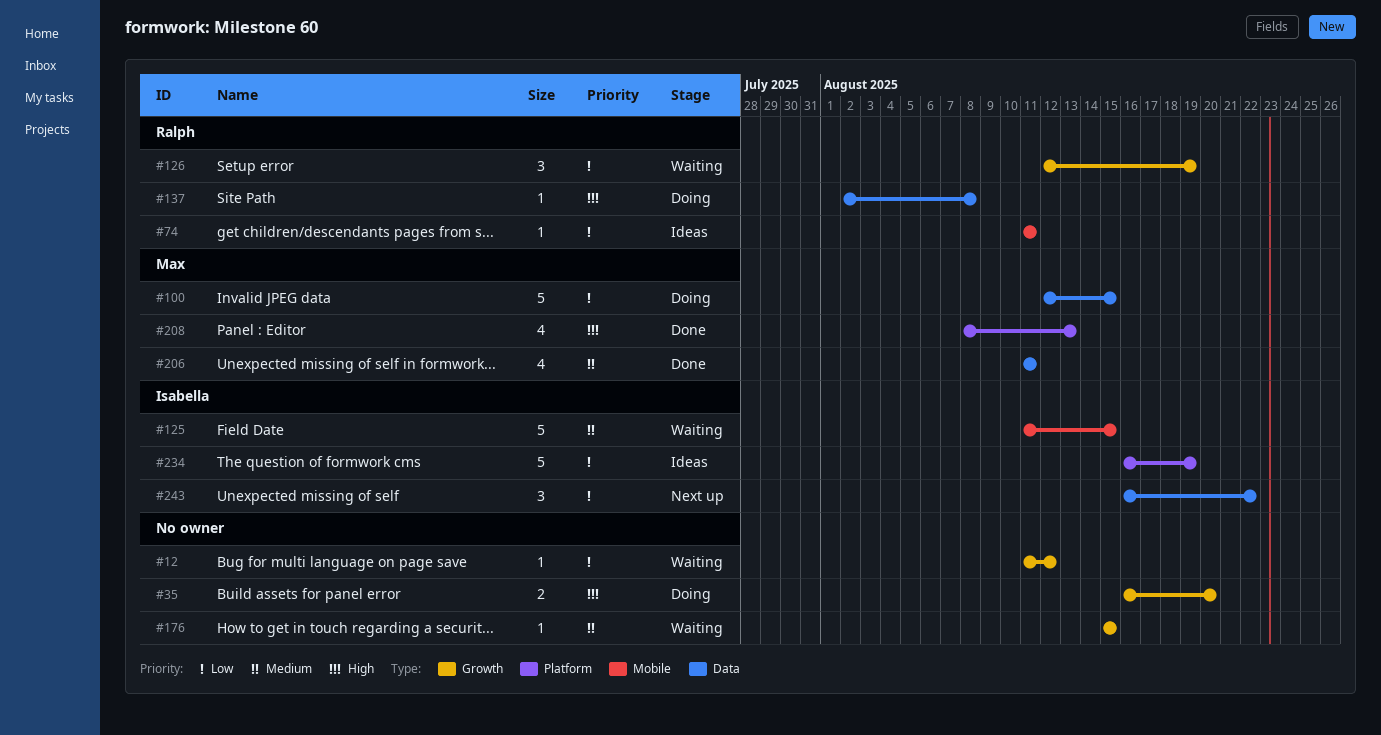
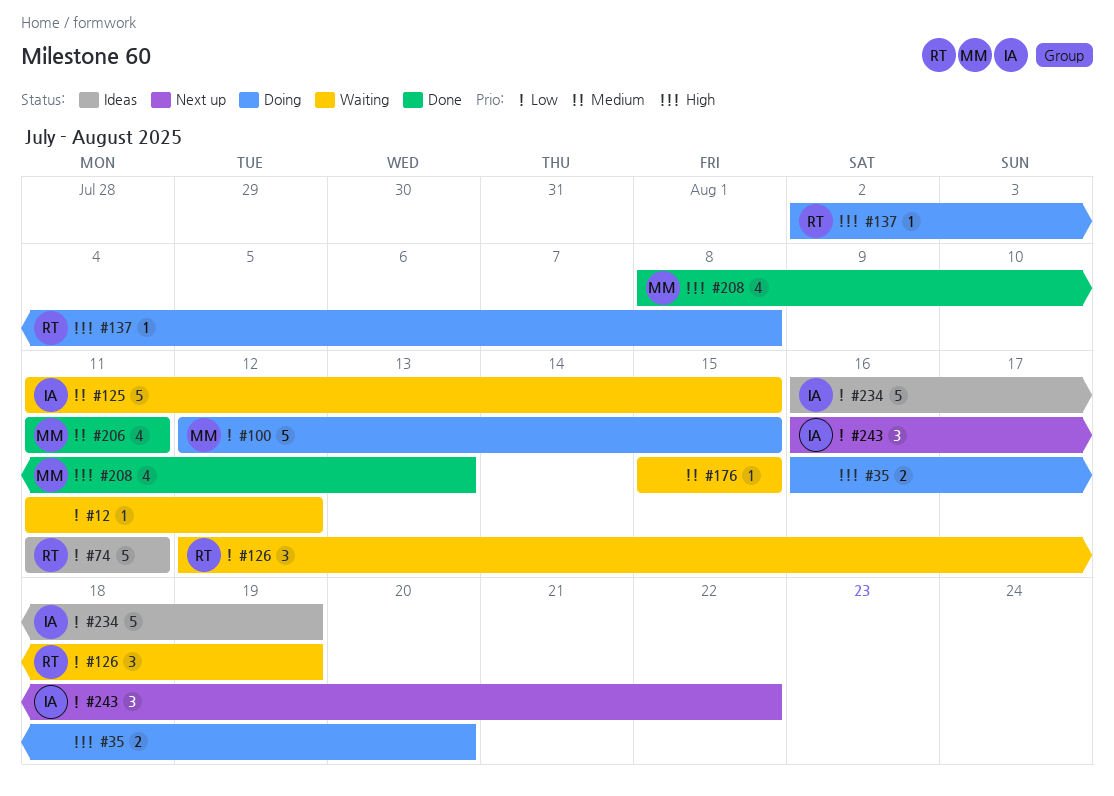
#74, estimate: 1 -> 5

